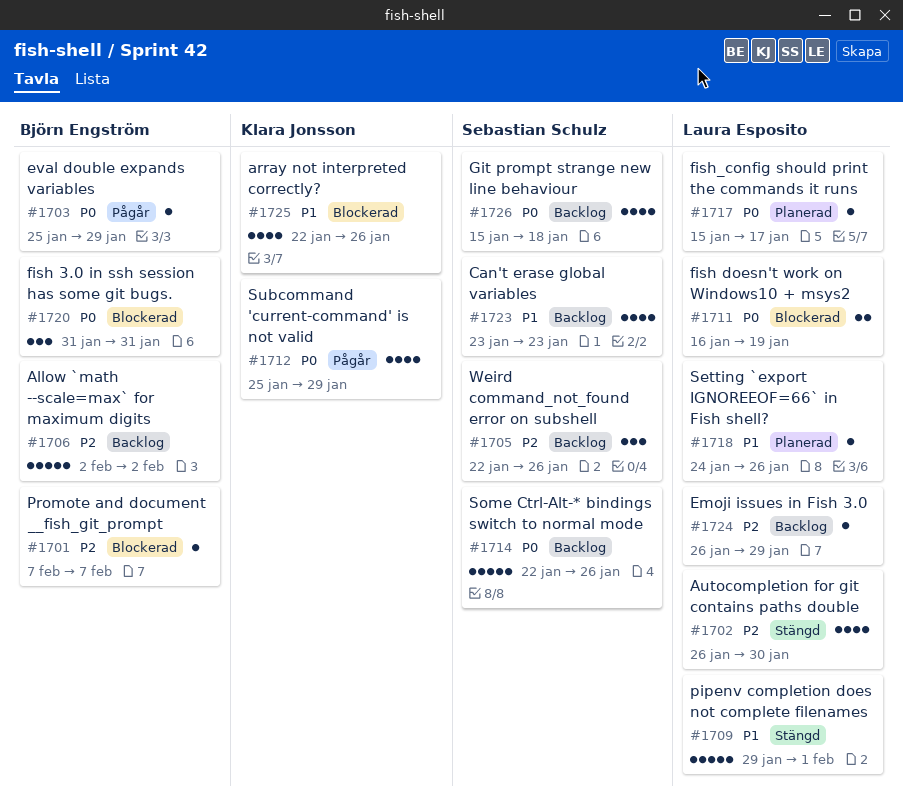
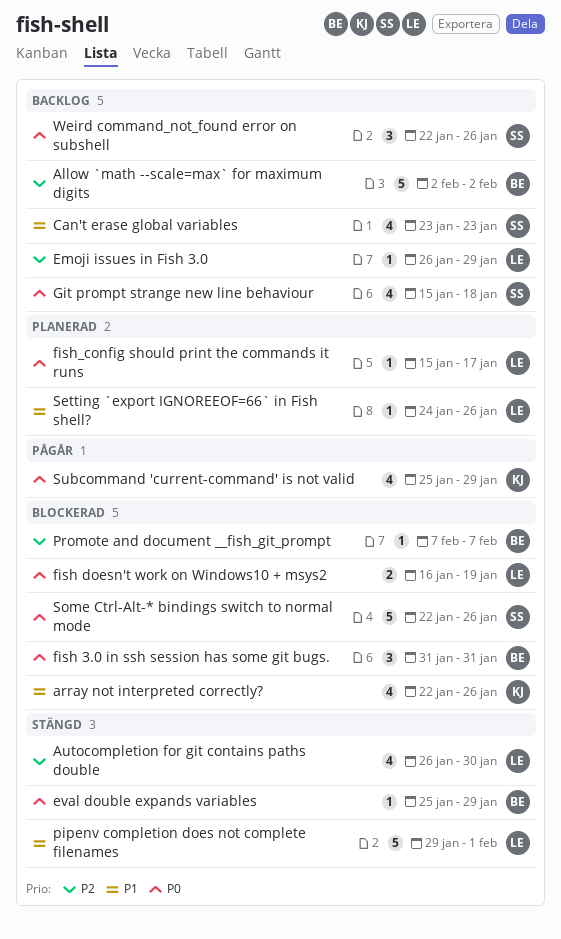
eval double expands variables, status: Pågår -> Stängd
Some Ctrl-Alt-* bindings switch to normal mode, status: Backlog -> Blockerad
Weird command_not_found error on subshell, priority: P2 -> P0

